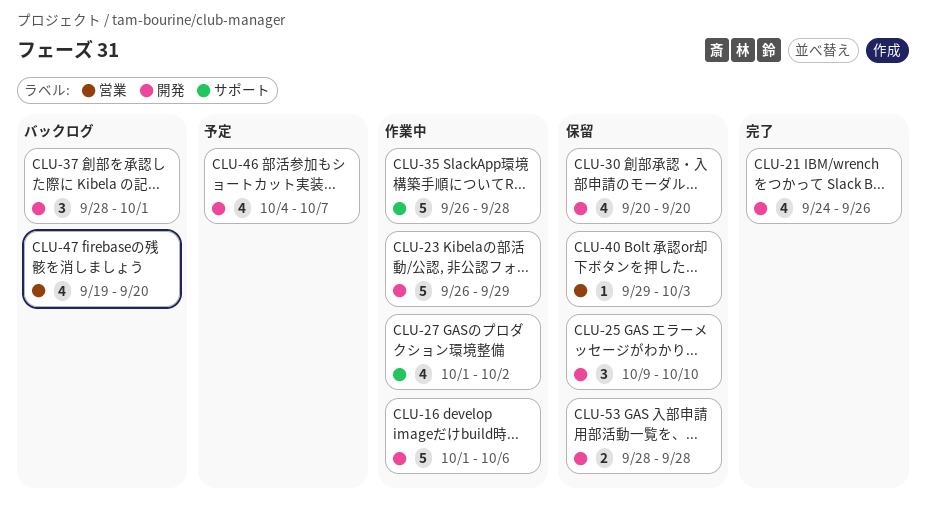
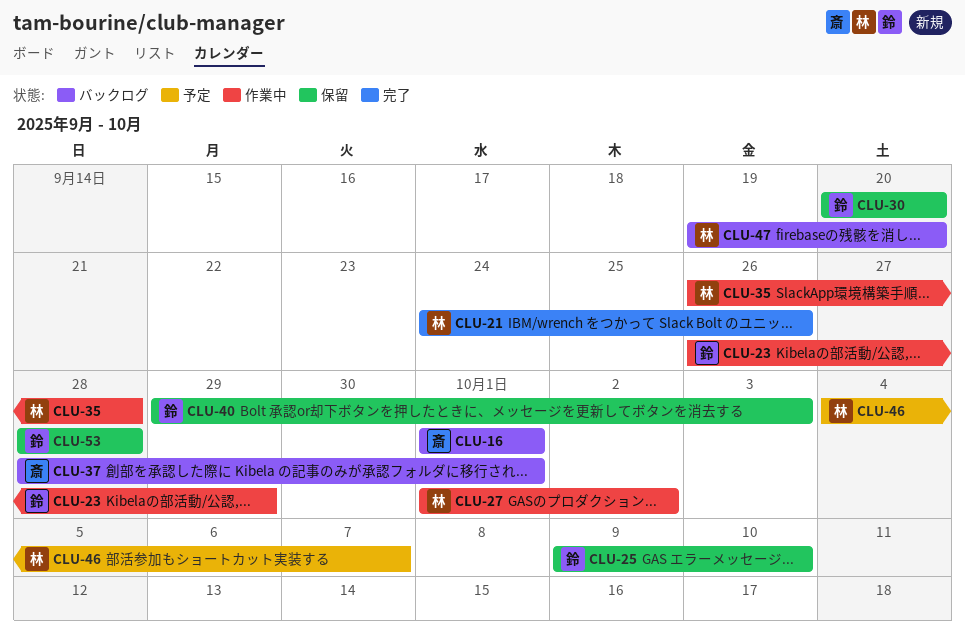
CLU-16, status: 作業中 -> バックログ
CLU-16, due: Oct 6 -> Oct 1

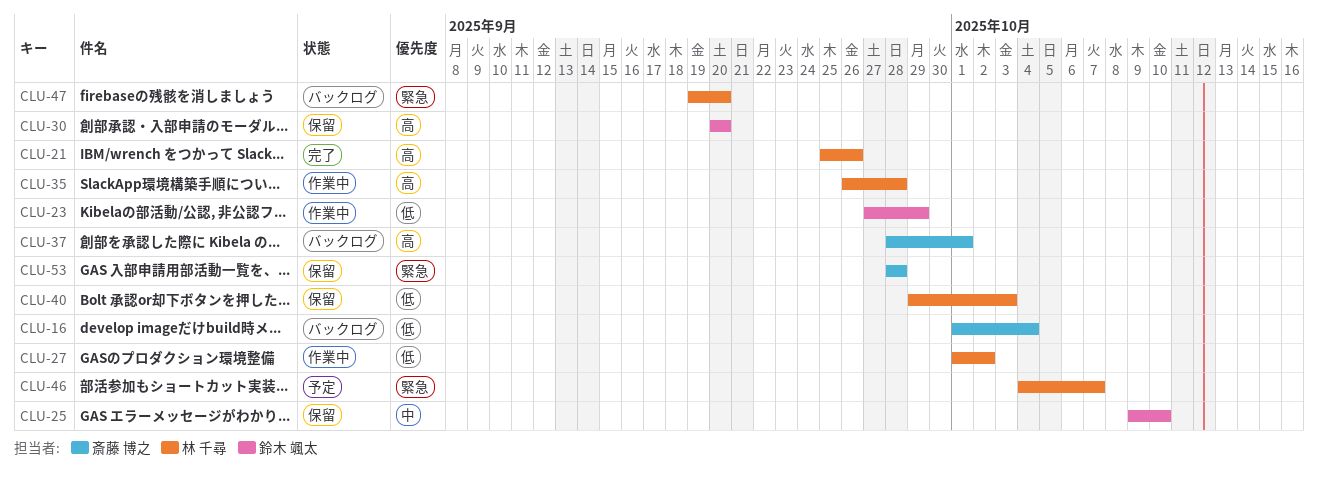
CLU-16, due: Oct 1 -> Oct 4
CLU-21, start: Sep 24 -> Sep 25
CLU-23, start: Sep 26 -> Sep 27
CLU-40, owner: 鈴木 颯太 -> 林 千尋
CLU-53, owner: 鈴木 颯太 -> 斎藤 博之

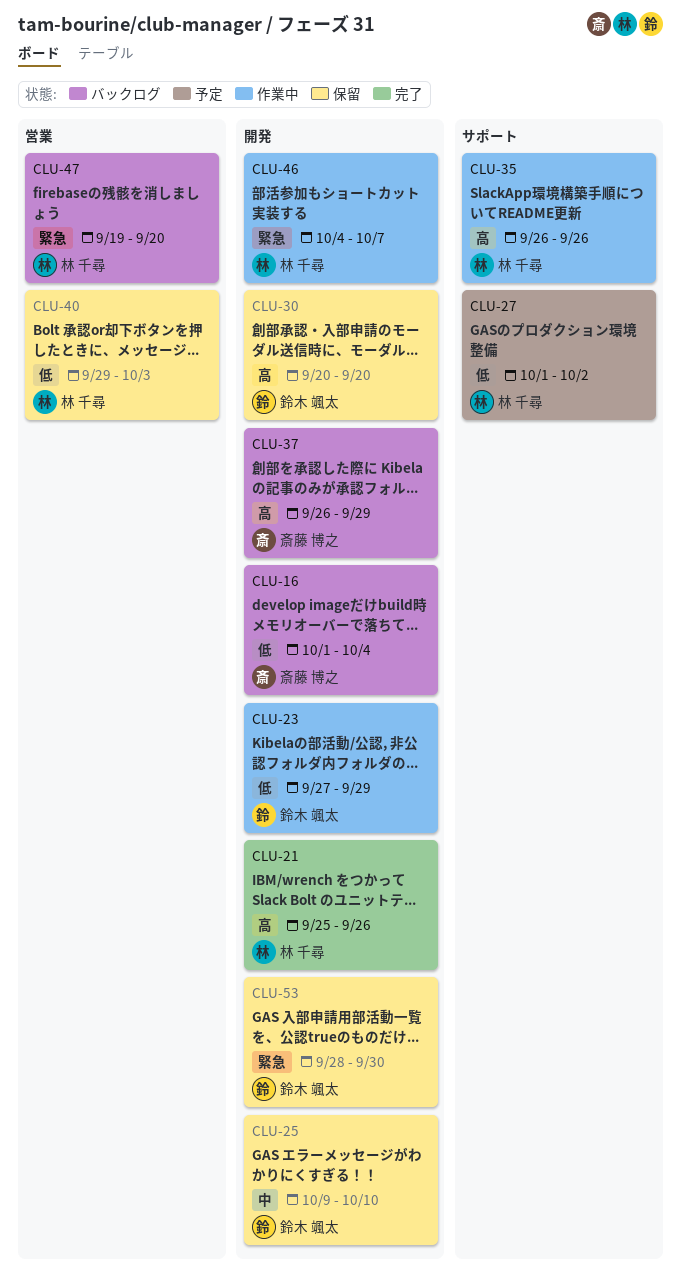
CLU-27, status: 作業中 -> 予定
CLU-35, due: Sep 28 -> Sep 26
CLU-37, start: Sep 28 -> Sep 26
CLU-37, due: Oct 1 -> Sep 29
CLU-46, status: 予定 -> 作業中
CLU-53, owner: 斎藤 博之 -> 鈴木 颯太
CLU-53, due: Sep 28 -> Sep 30

